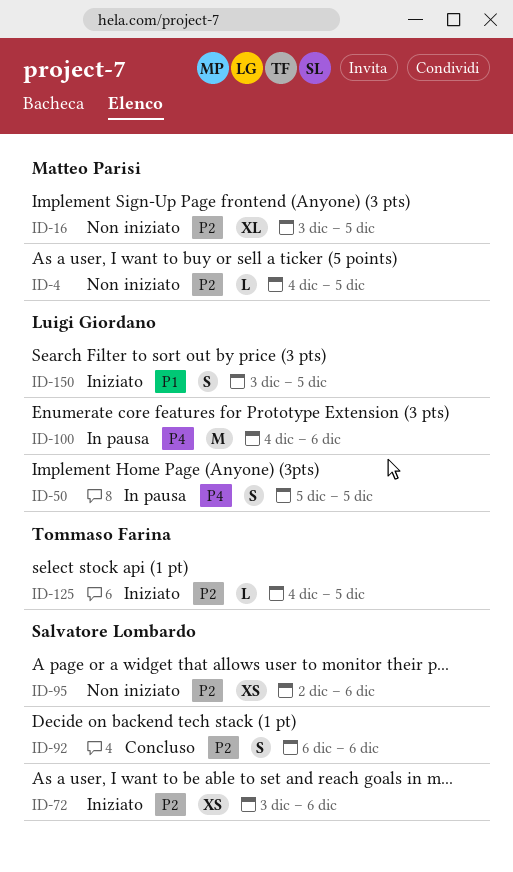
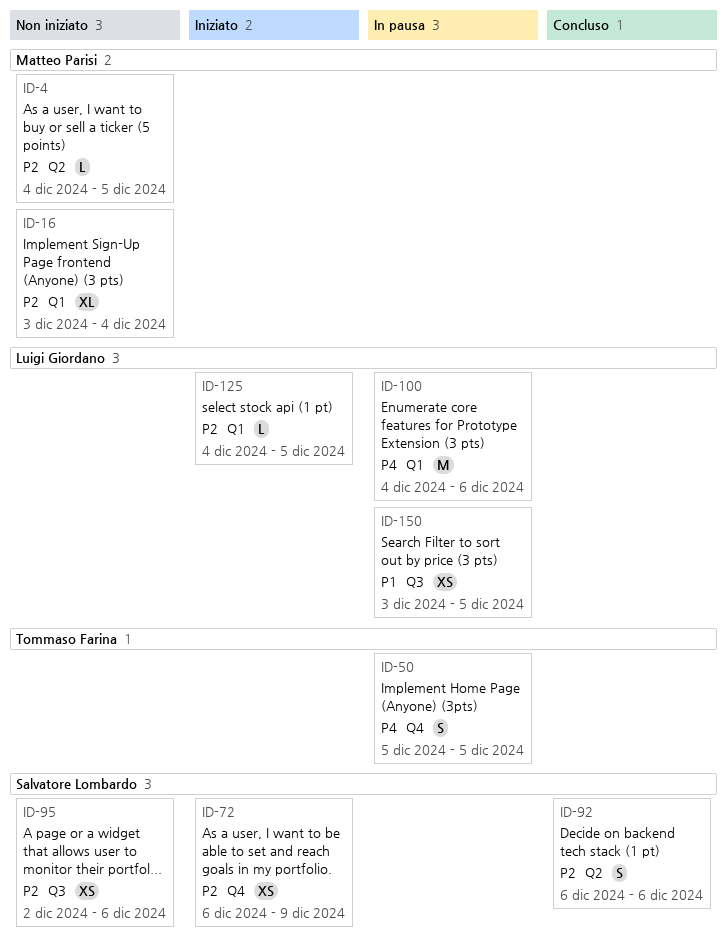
ID-16, due: Dec 5 -> Dec 4
ID-50, owner: Luigi Giordano -> Tommaso Farina
ID-72, start: Dec 3 -> Dec 6
ID-72, due: Dec 6 -> Dec 9
ID-125, owner: Tommaso Farina -> Luigi Giordano
ID-150, status: Iniziato -> In pausa
ID-150, estimate: S -> XS

